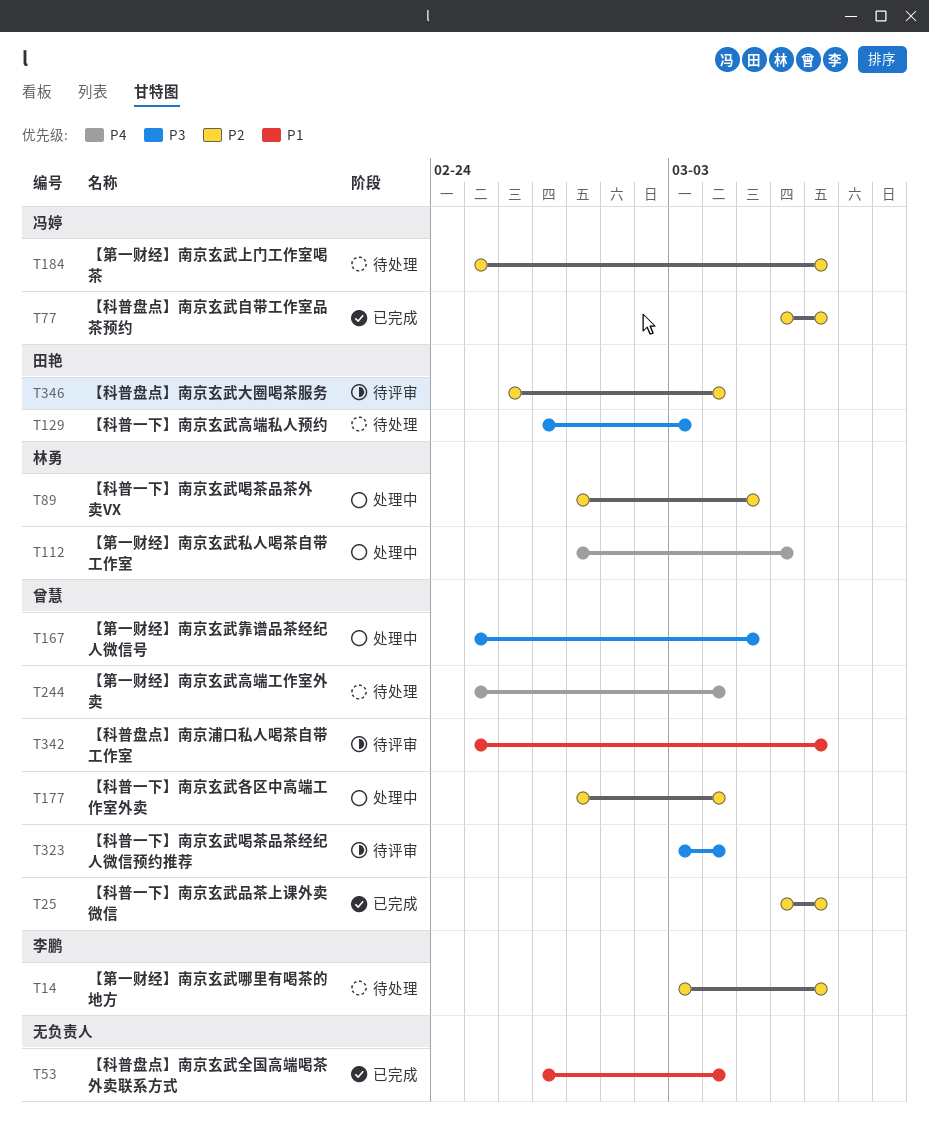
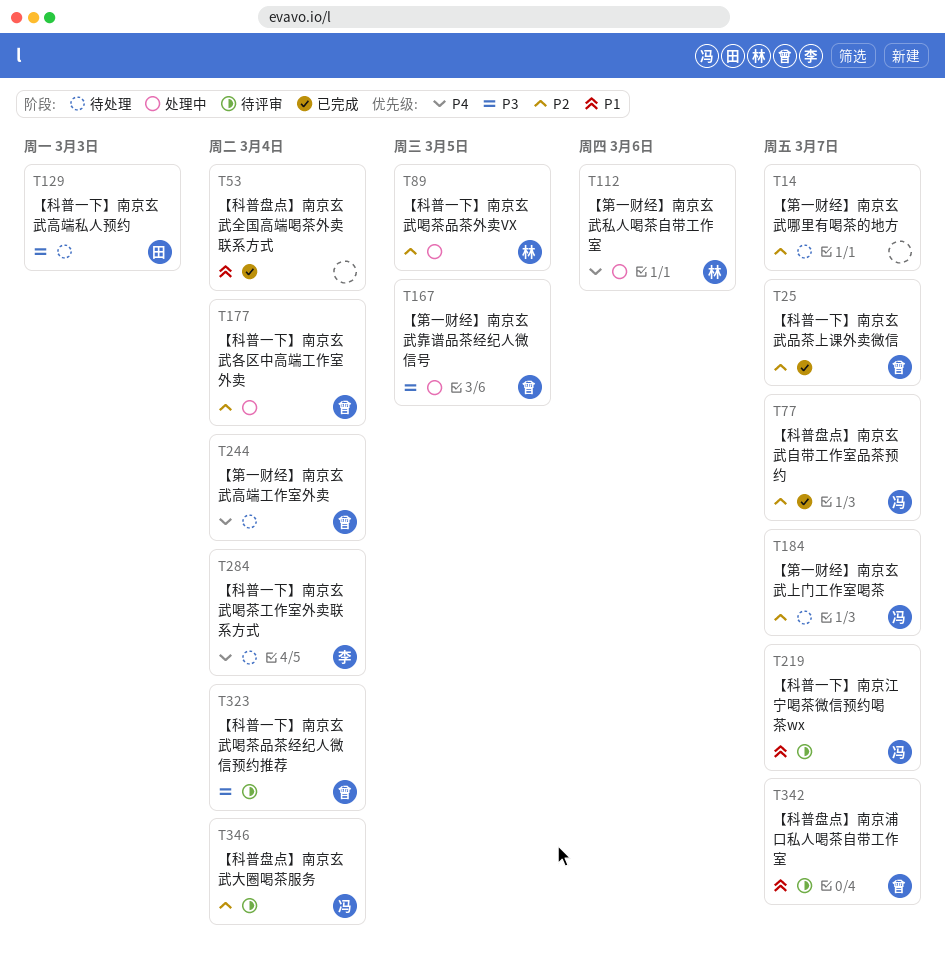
T14, owner: 李鹏 -> none
T219: none -> present
T284: none -> present
T346, owner: 田艳 -> 冯婷

